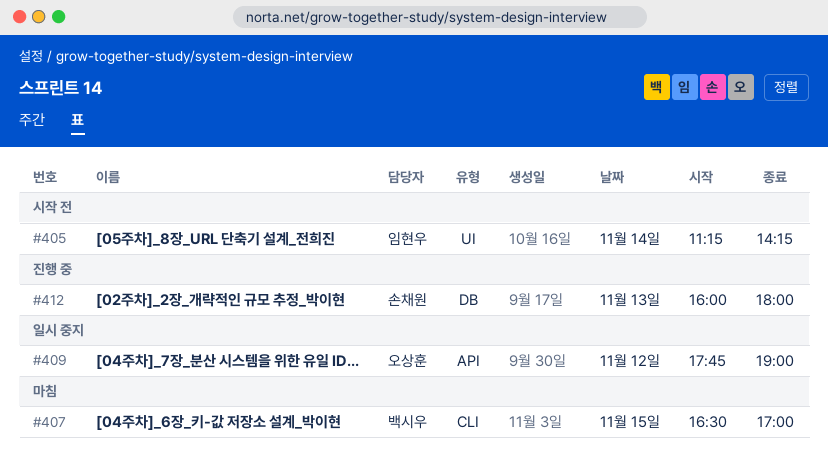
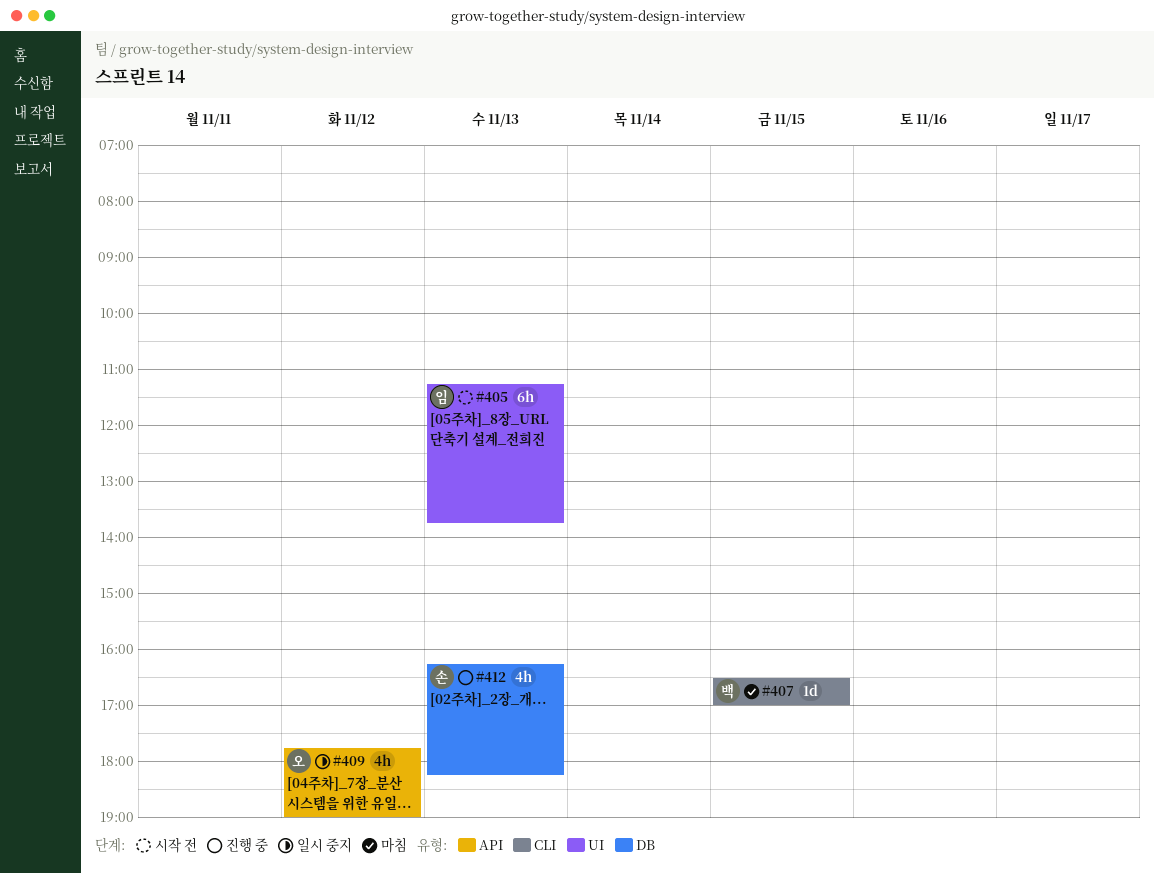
#405, day: Nov 14 -> Nov 13
#405, ends: 14:15 -> 13:45
#412, begins: 16:00 -> 16:15
#412, ends: 18:00 -> 18:15

